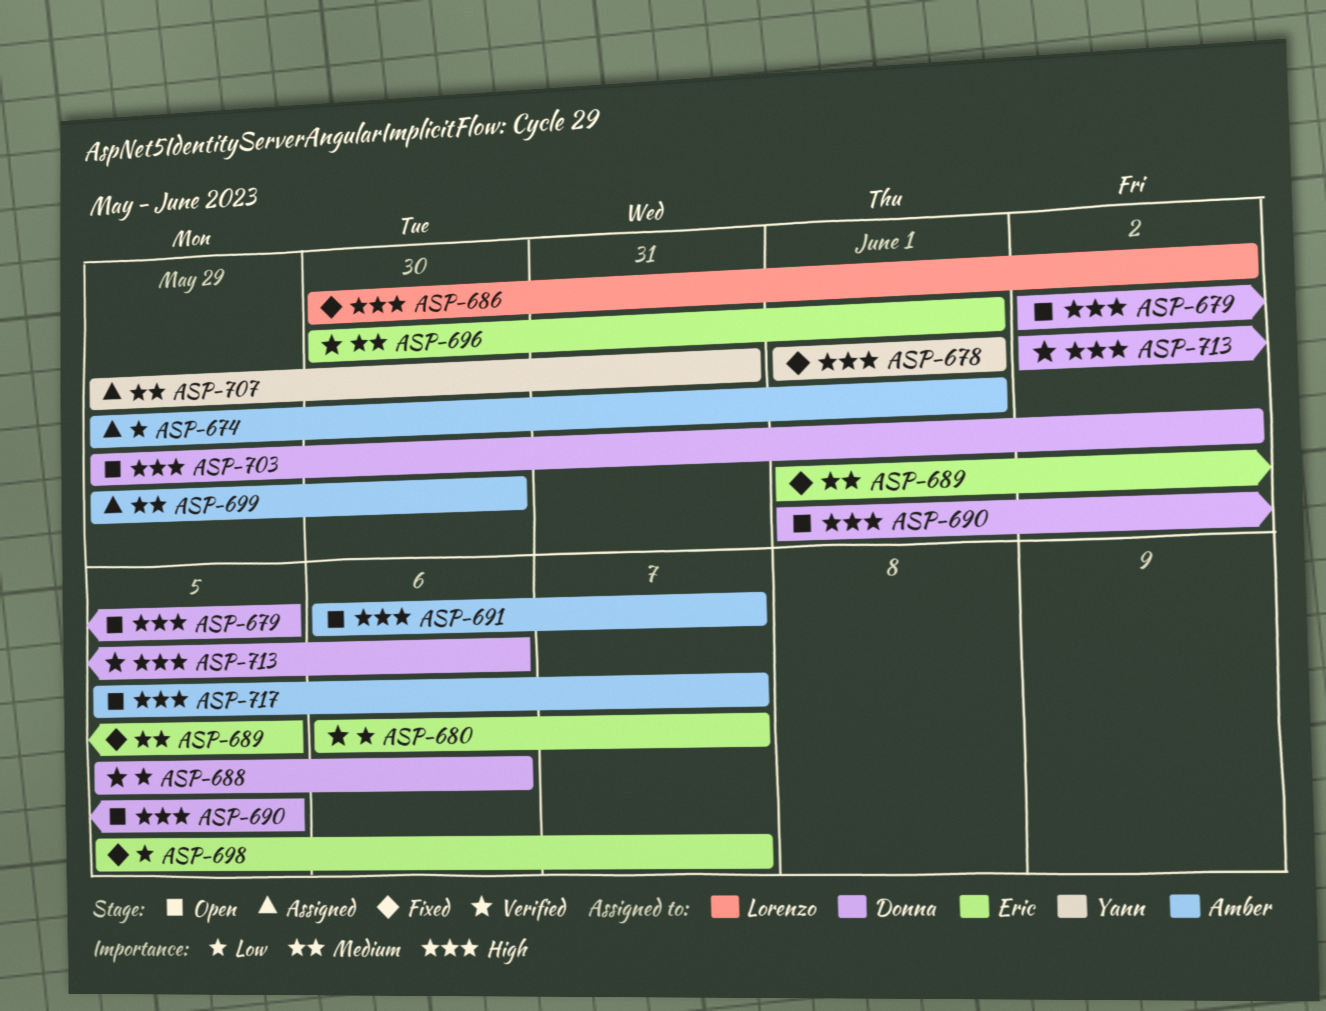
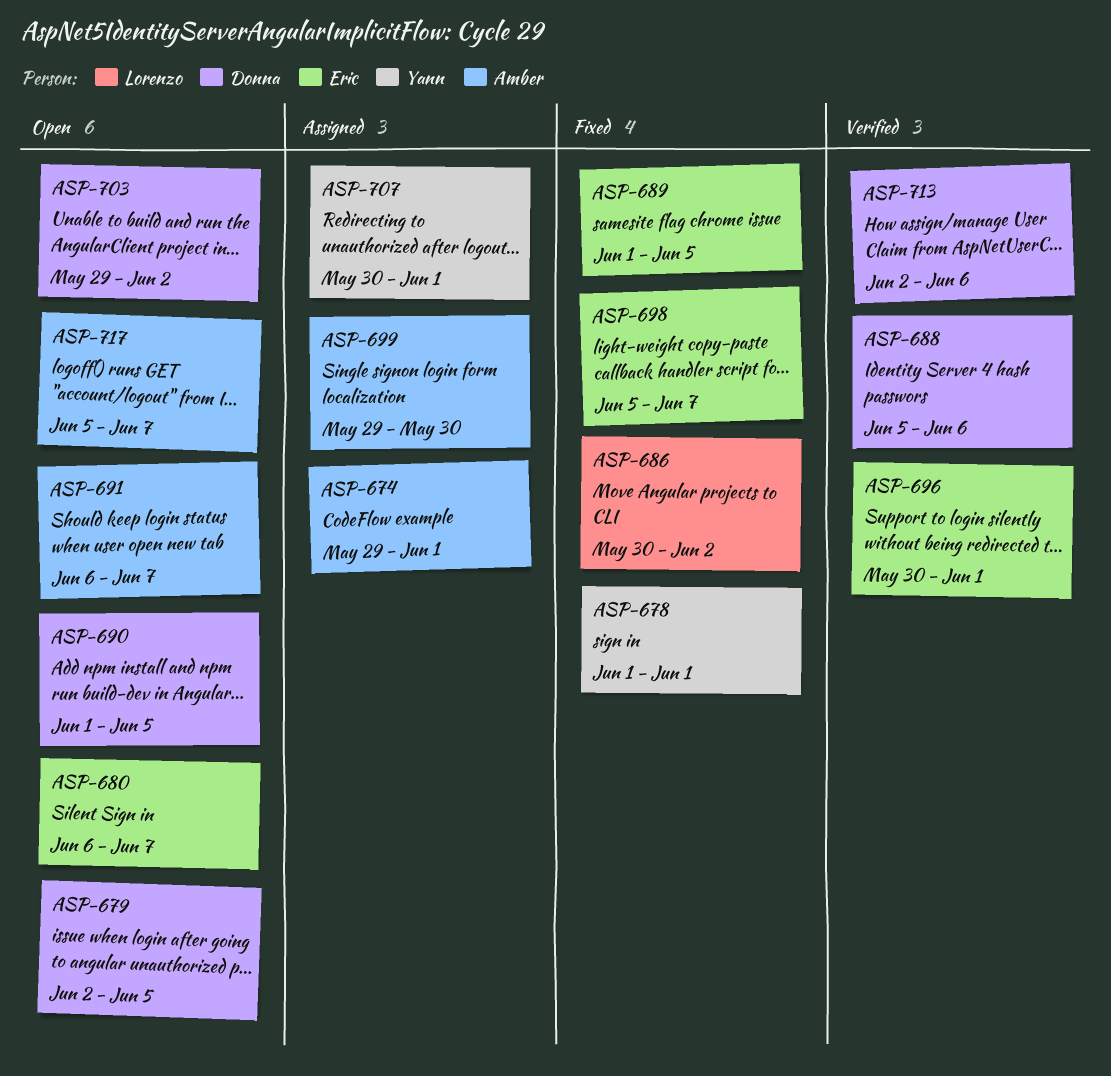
ASP-680, status: Verified -> Open
ASP-707, start: May 29 -> May 30
ASP-707, due: May 31 -> Jun 1

